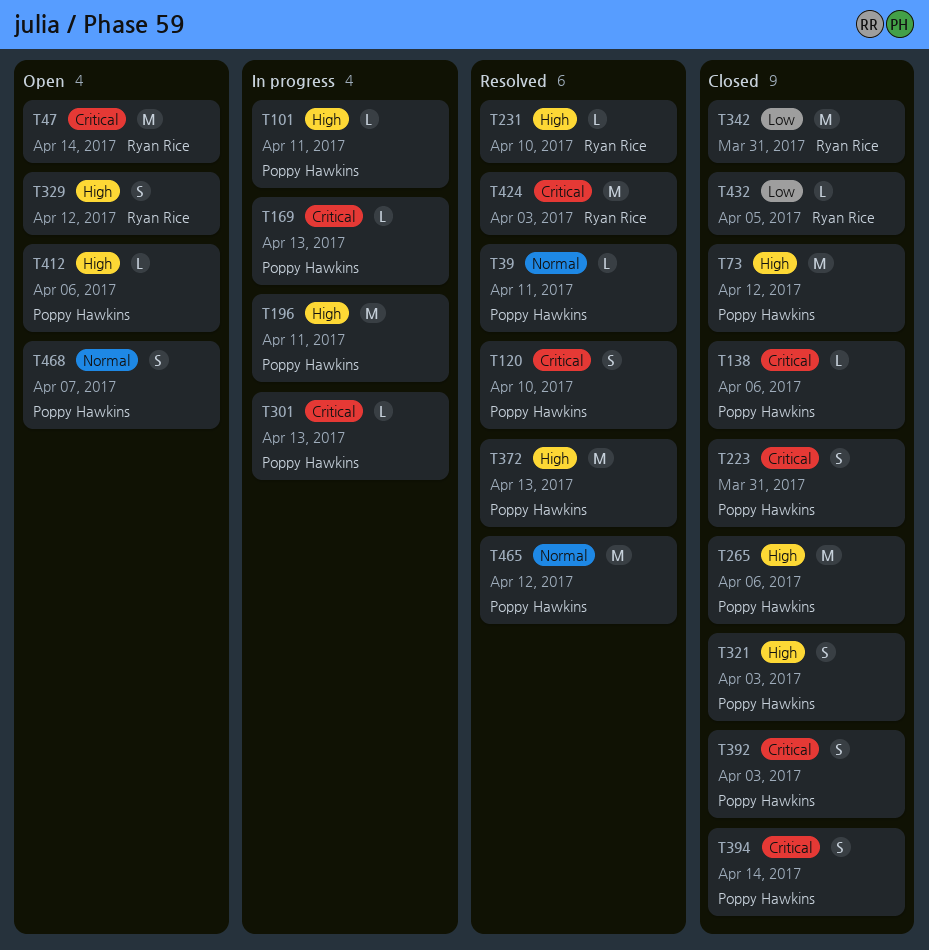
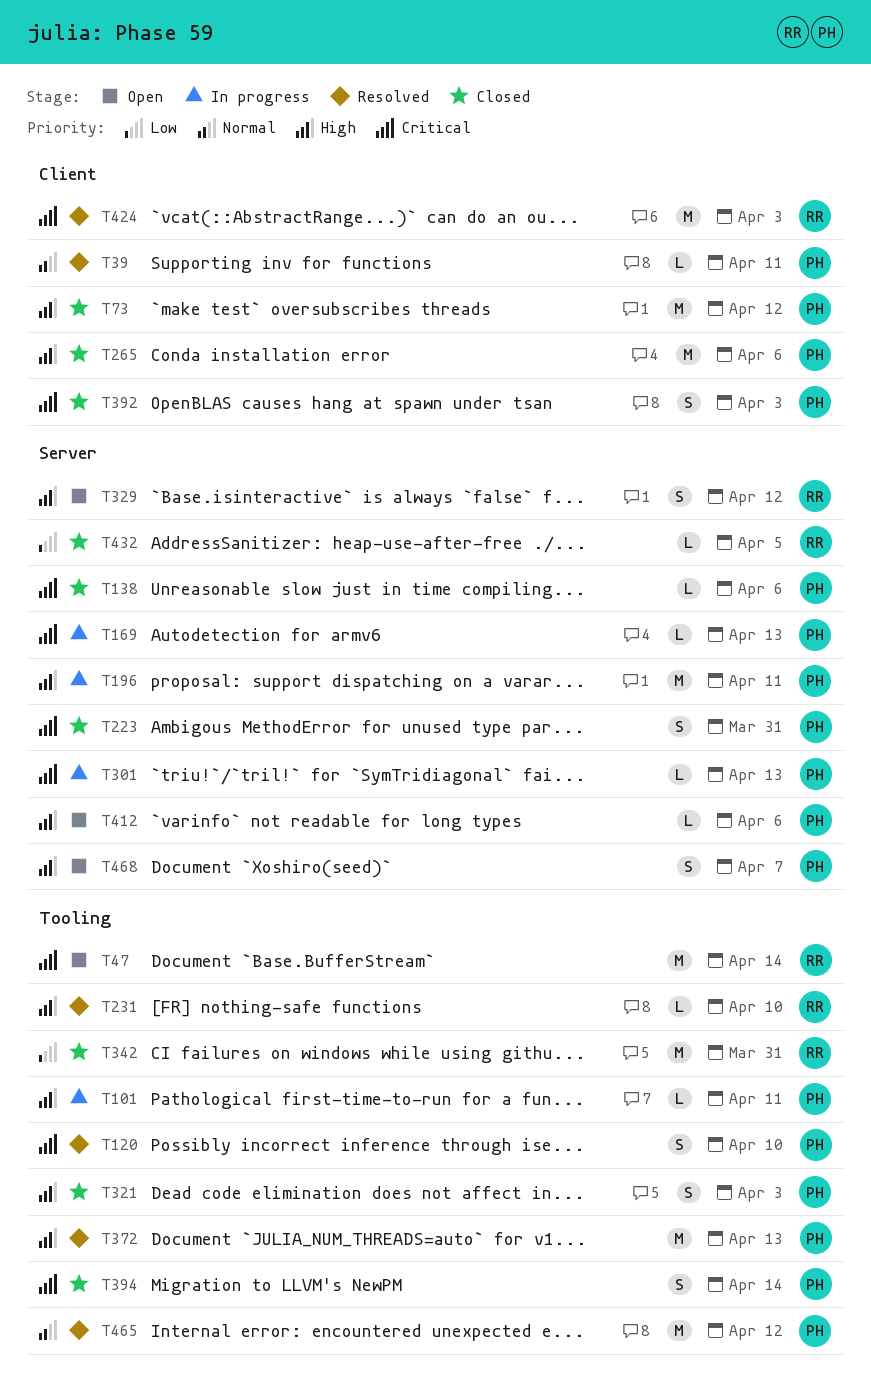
T468, priority: Normal -> High

